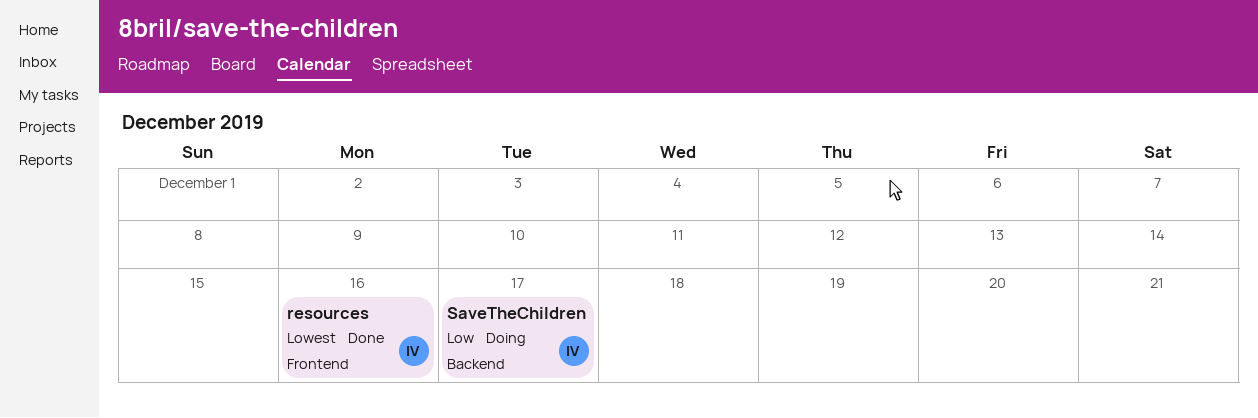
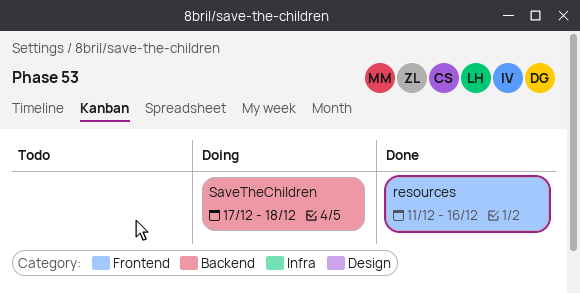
SaveTheChildren, due: Dec 17 -> Dec 18

